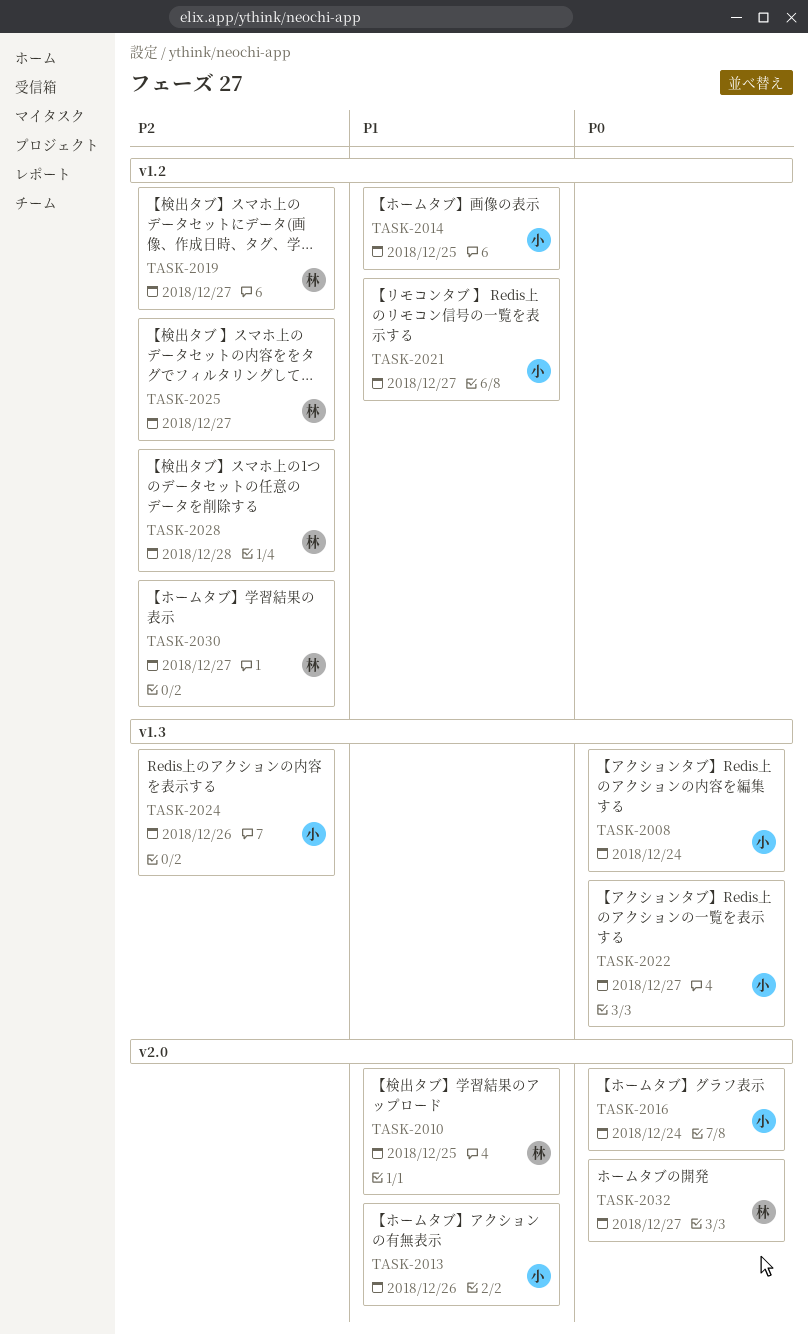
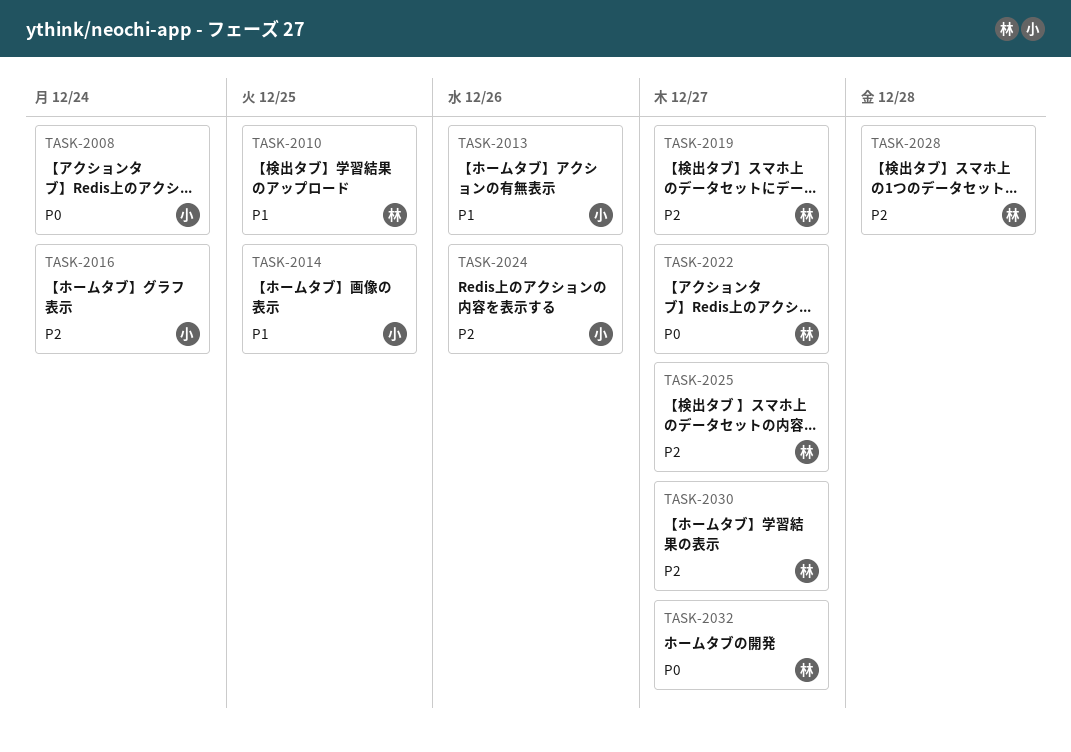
TASK-2016, priority: P0 -> P2
TASK-2021: present -> none
TASK-2022, owner: 小 -> 林

